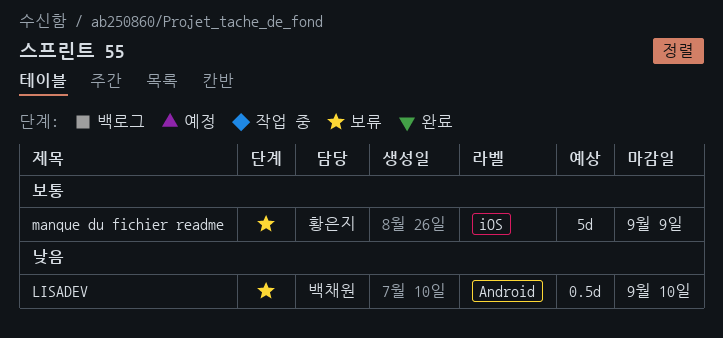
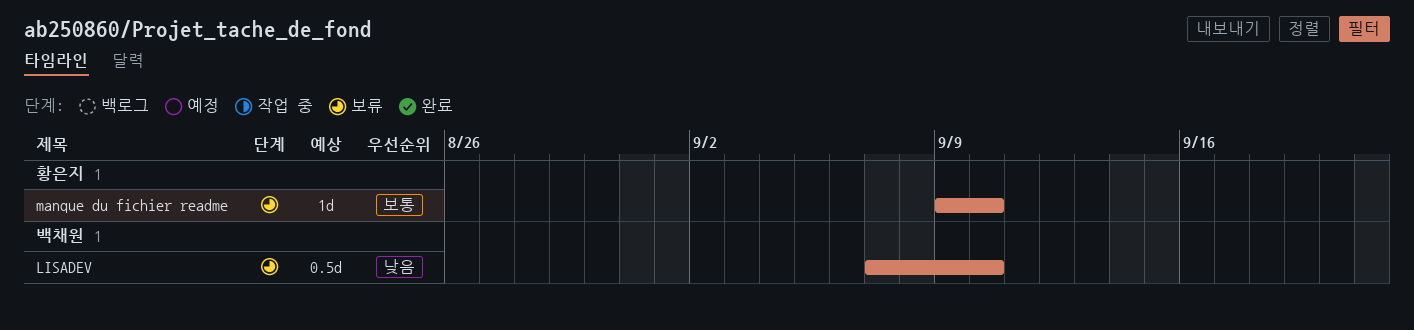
manque du fichier readme, estimate: 5d -> 1d
manque du fichier readme, due: Sep 9 -> Sep 10

